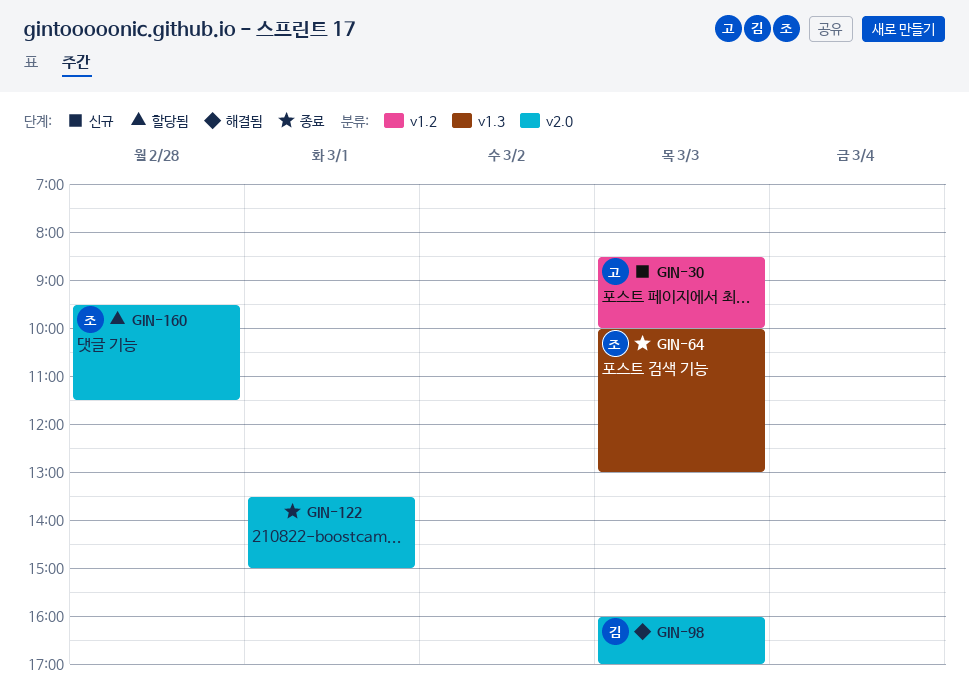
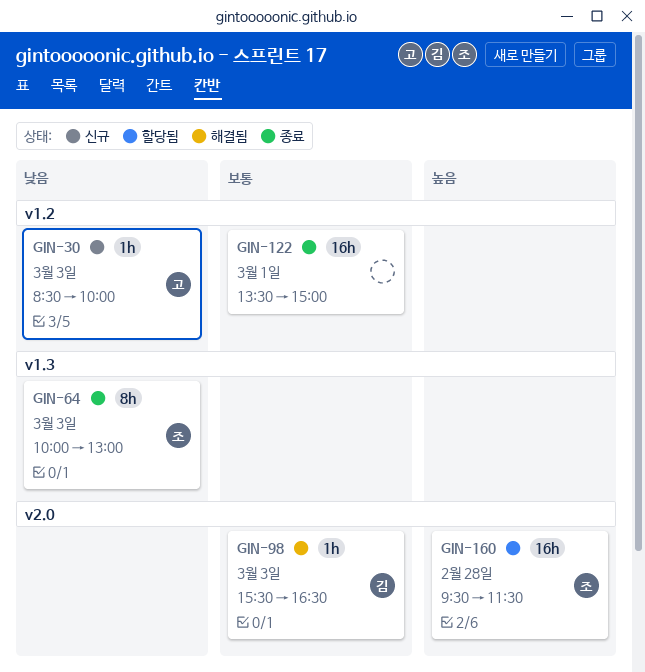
GIN-98, begins: 16:00 -> 15:30
GIN-98, ends: 17:00 -> 16:30
GIN-122, label: v2.0 -> v1.2

